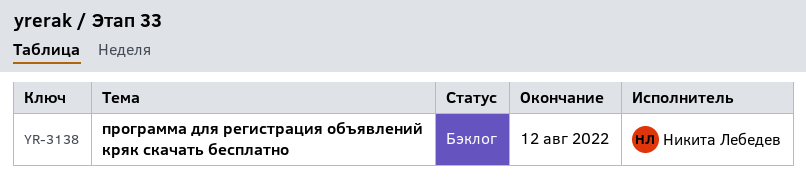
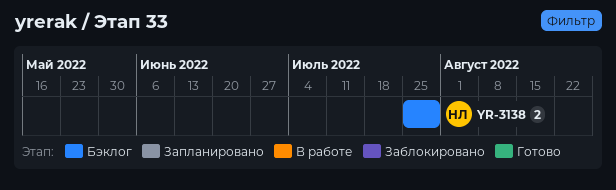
YR-3138, due: Aug 12 -> Jul 29

